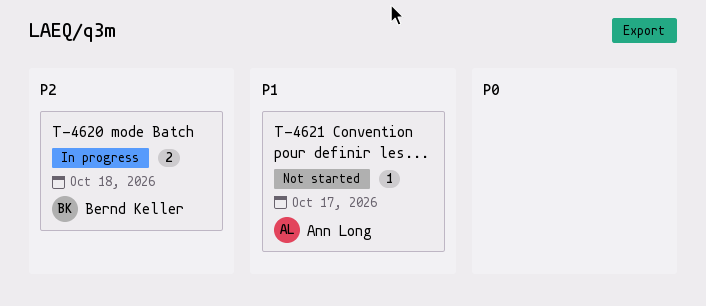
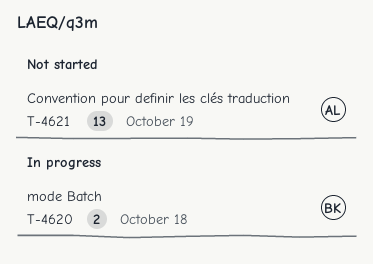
T-4621, estimate: 1 -> 13
T-4621, due: Oct 17 -> Oct 19

